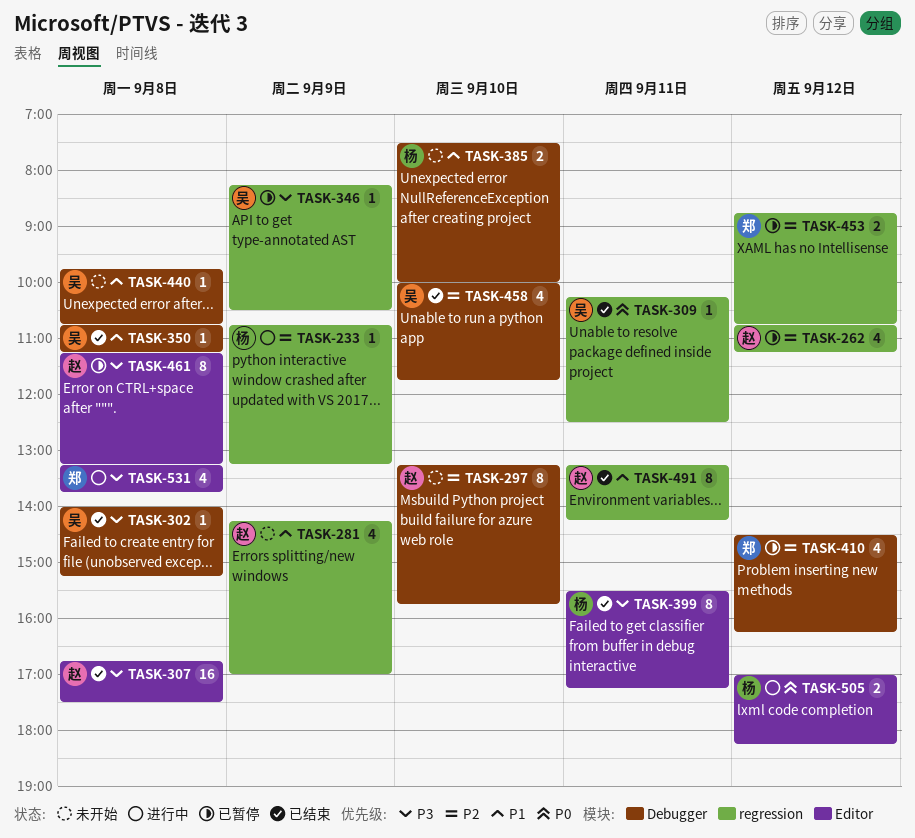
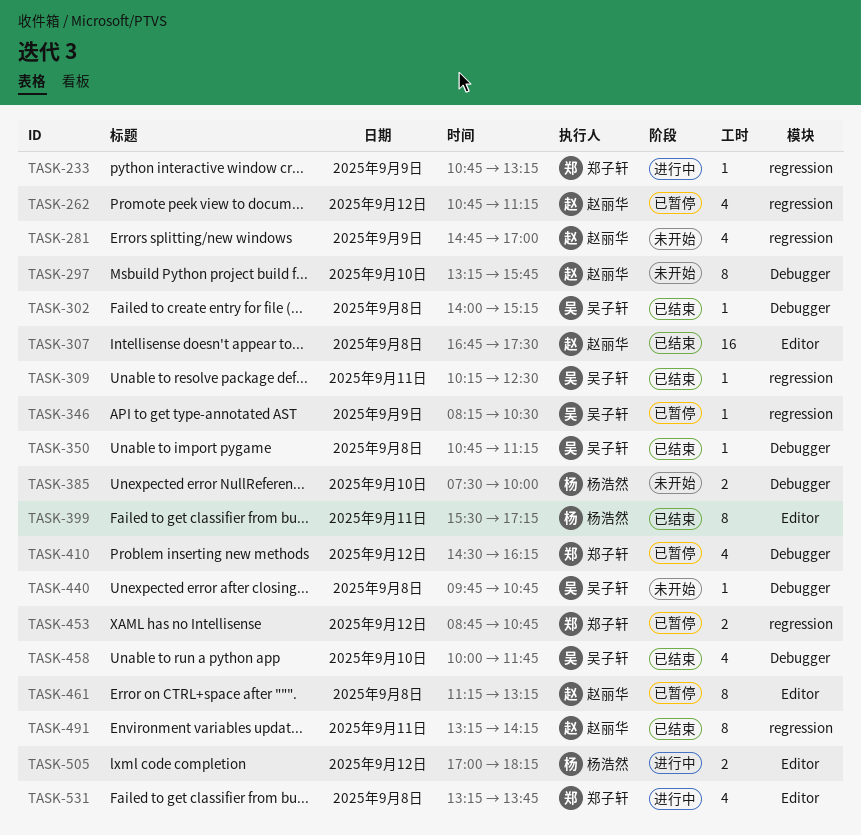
TASK-233, owner: 杨浩然 -> 郑子轩
TASK-281, begins: 14:15 -> 14:45

